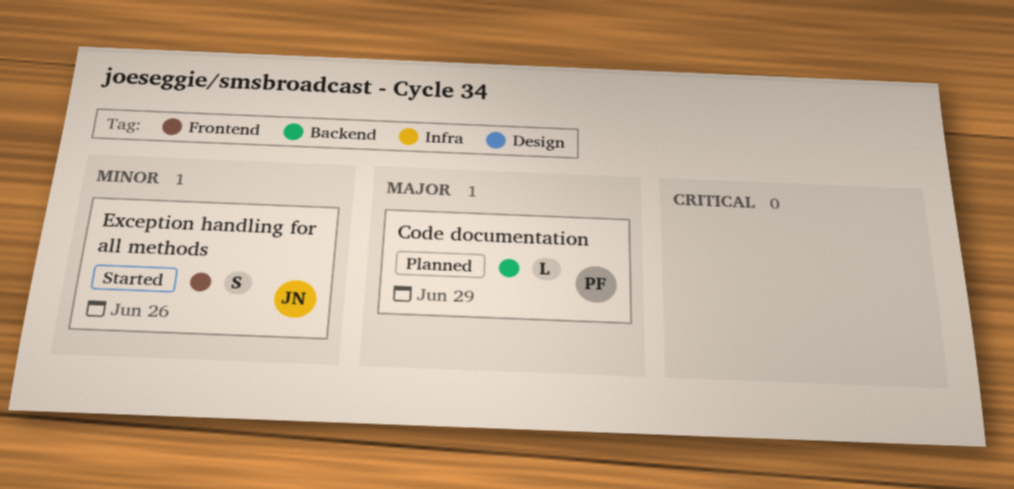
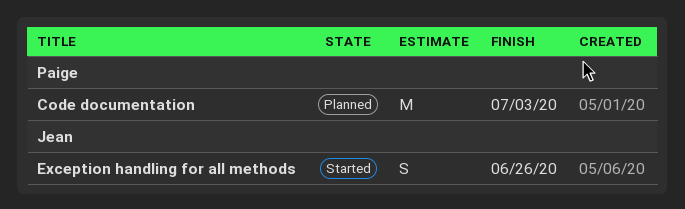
Code documentation, estimate: L -> M
Code documentation, due: Jun 29 -> Jul 3

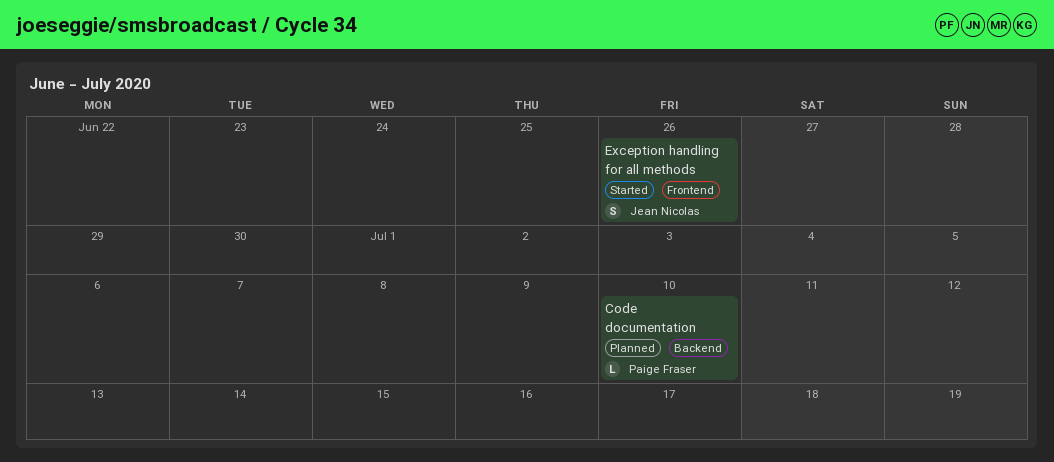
Code documentation, estimate: M -> L
Code documentation, due: Jul 3 -> Jul 10

